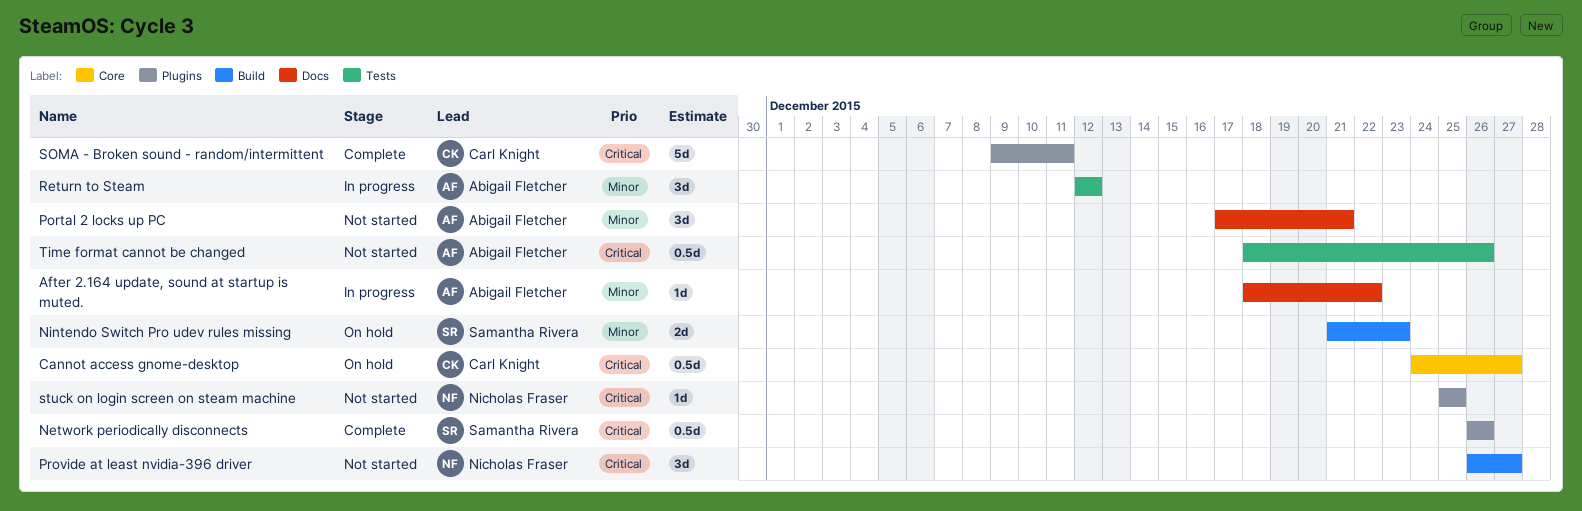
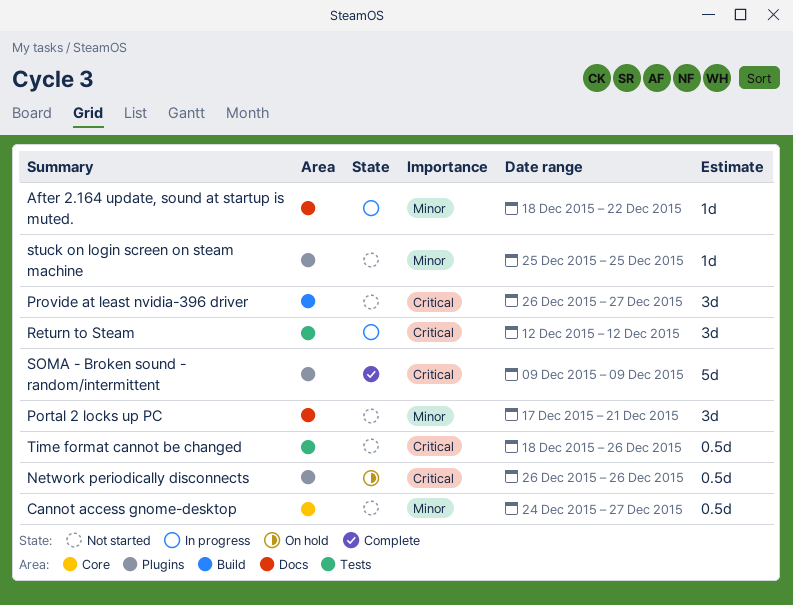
Cannot access gnome-desktop, status: On hold -> Not started
Cannot access gnome-desktop, priority: Critical -> Minor
Network periodically disconnects, status: Complete -> On hold
Nintendo Switch Pro udev rules missing: present -> none
Return to Steam, priority: Minor -> Critical
SOMA - Broken sound - random/intermittent, due: Dec 11 -> Dec 9
stuck on login screen on steam machine, priority: Critical -> Minor

